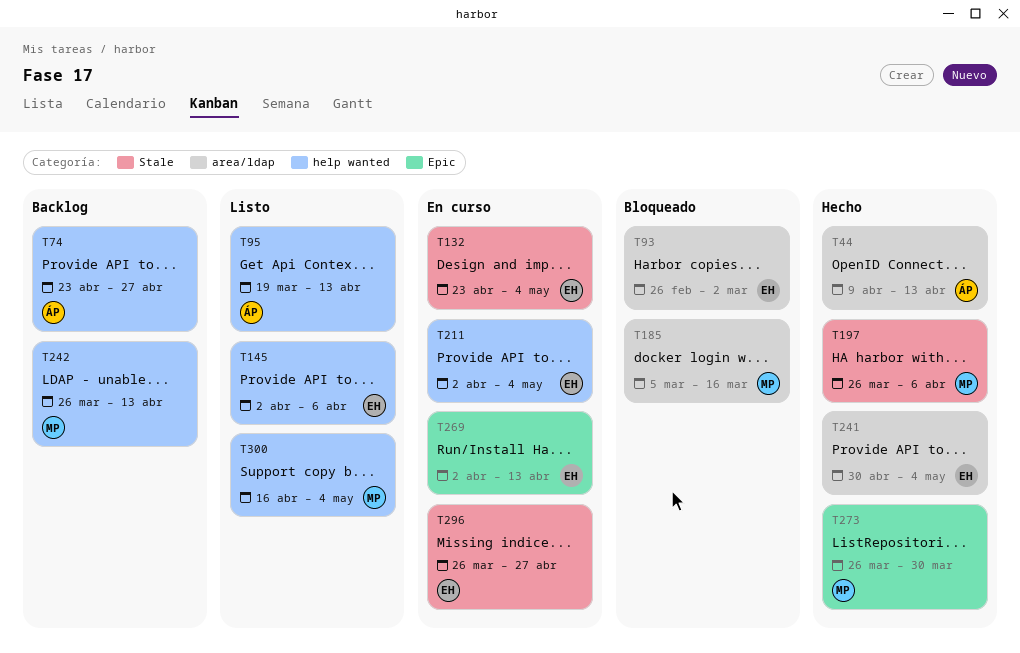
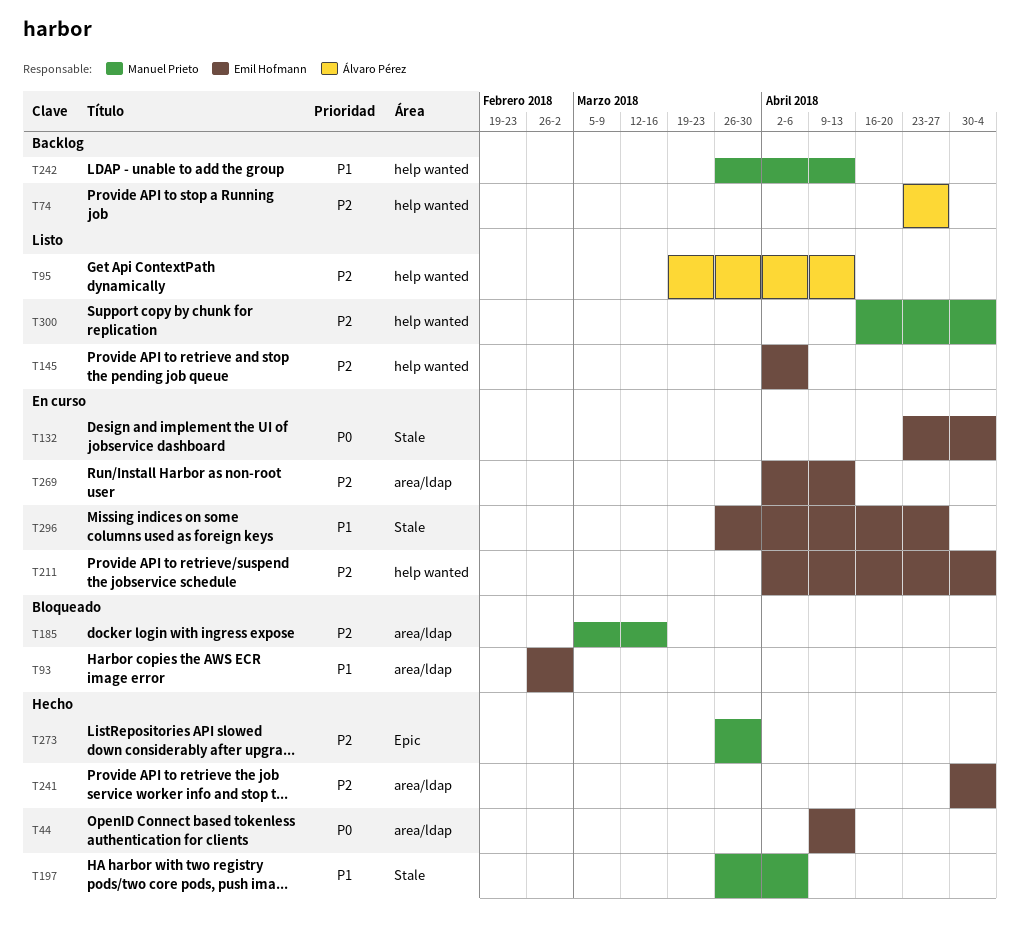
T44, owner: Álvaro Pérez -> Emil Hofmann
T269, label: Epic -> area/ldap

